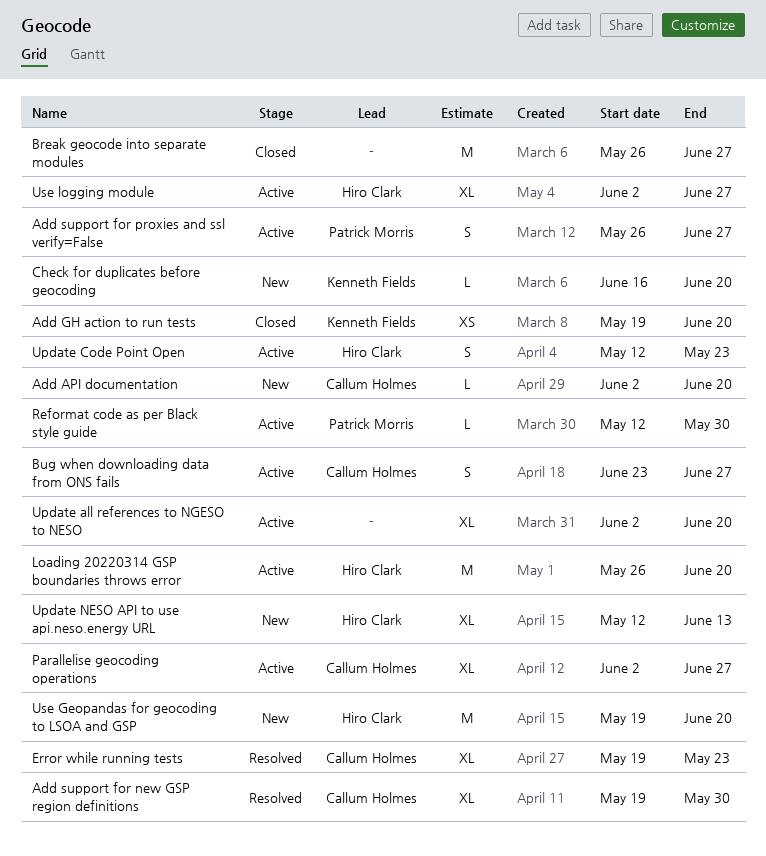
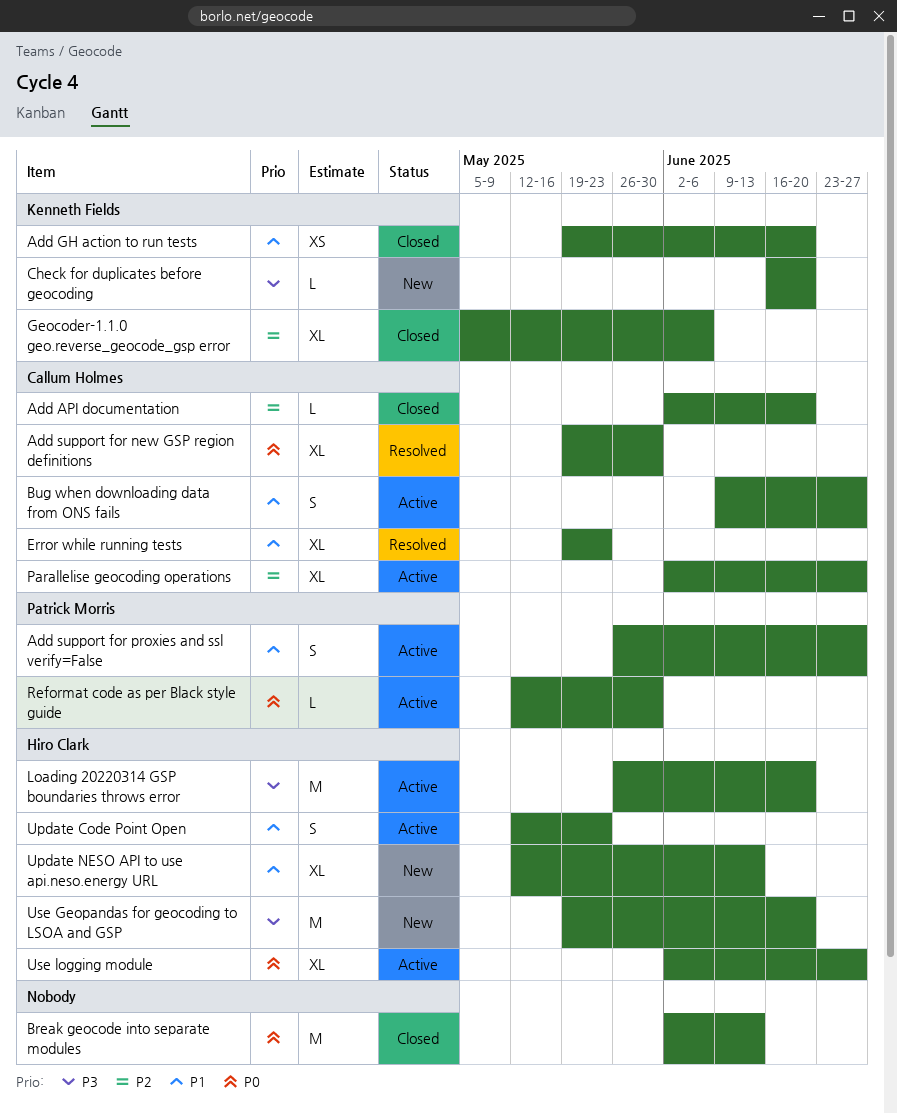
Add API documentation, status: New -> Closed
Break geocode into separate modules, start: May 26 -> Jun 2
Break geocode into separate modules, due: Jun 27 -> Jun 13
Bug when downloading data from ONS fails, start: Jun 23 -> Jun 9
Geocoder-1.1.0 geo.reverse_geocode_gsp error: none -> present
Update all references to NGESO to NESO: present -> none

